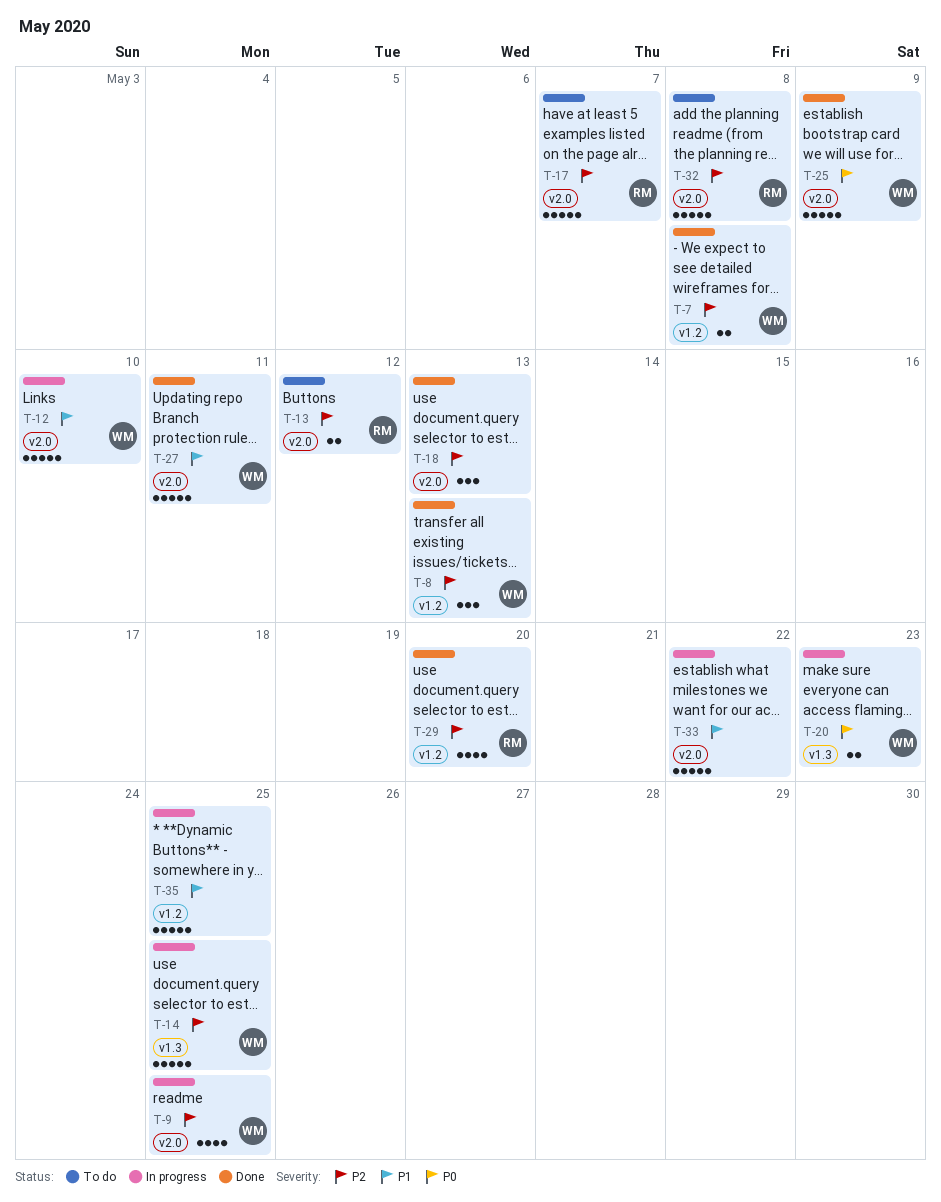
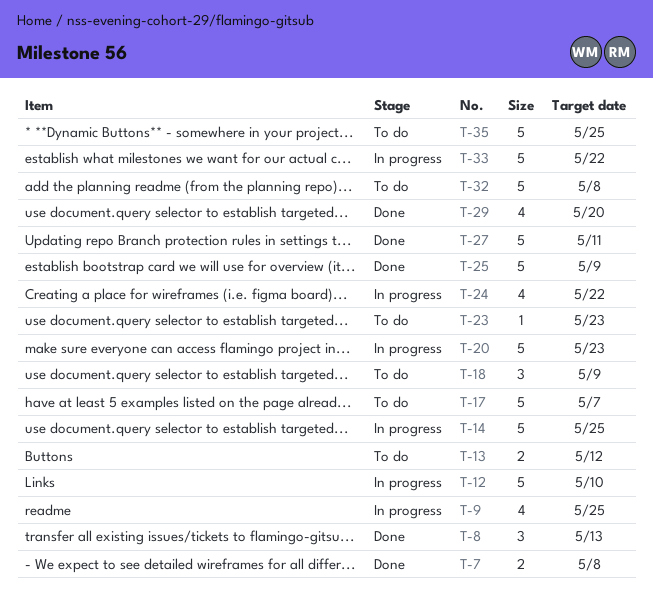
T-18, status: Done -> To do
T-18, due: May 13 -> May 9
T-20, estimate: 2 -> 5
T-23: none -> present
T-24: none -> present
T-35, status: In progress -> To do

